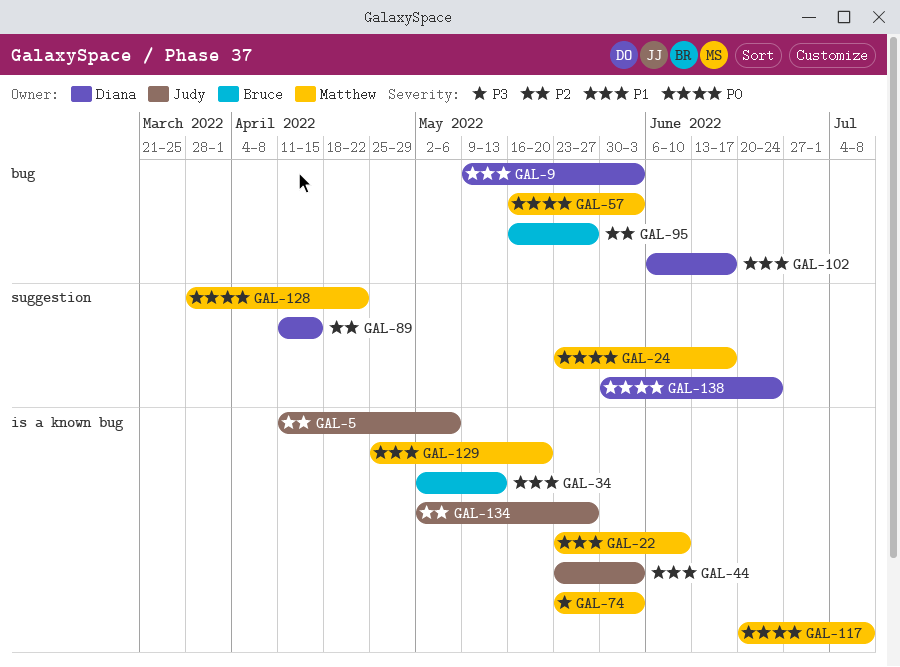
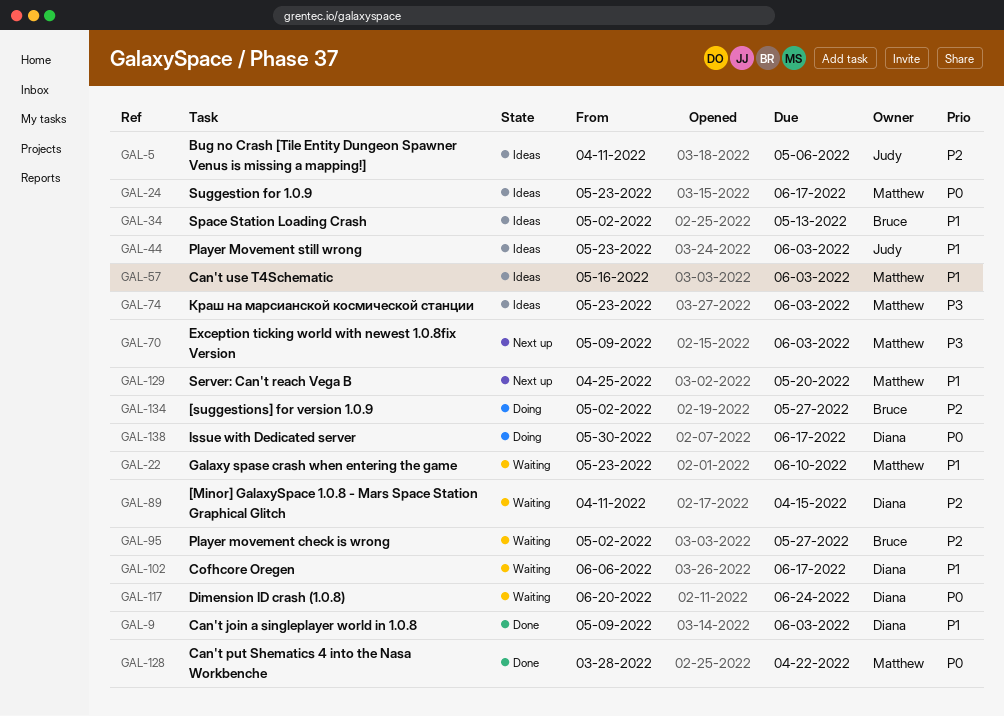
GAL-57, priority: P0 -> P1
GAL-70: none -> present
GAL-95, start: May 16 -> May 2
GAL-117, owner: Matthew -> Diana
GAL-117, due: Jul 8 -> Jun 24
GAL-134, owner: Judy -> Bruce
GAL-138, due: Jun 24 -> Jun 17

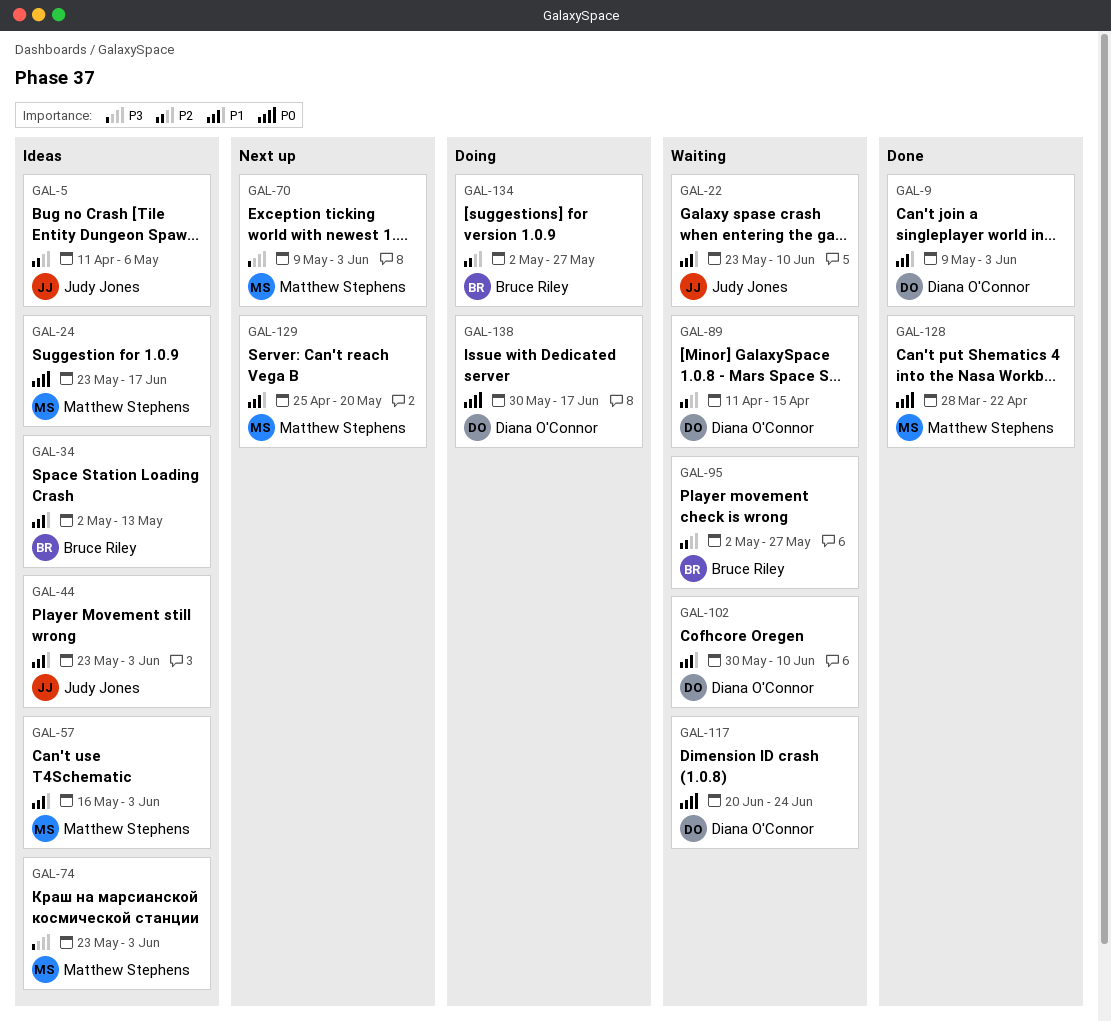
GAL-22, owner: Matthew Stephens -> Judy Jones
GAL-102, start: Jun 6 -> May 30
GAL-102, due: Jun 17 -> Jun 10

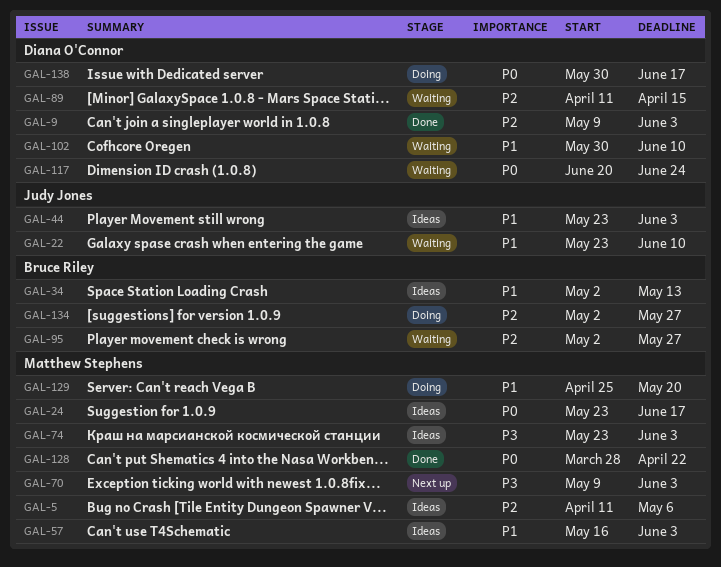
GAL-5, owner: Judy Jones -> Matthew Stephens
GAL-9, priority: P1 -> P2
GAL-129, status: Next up -> Doing

